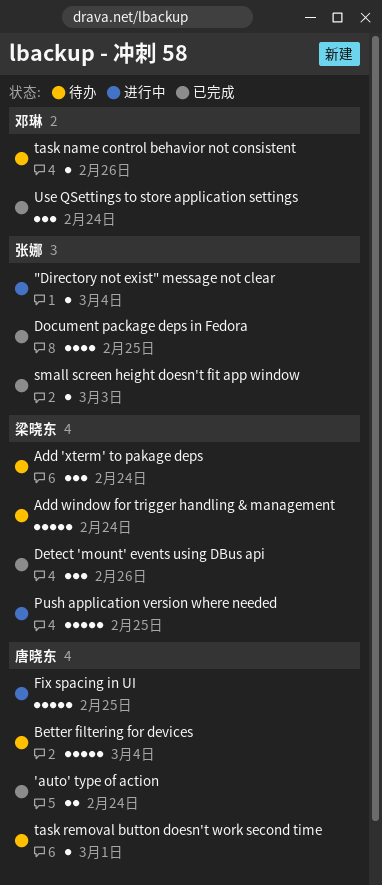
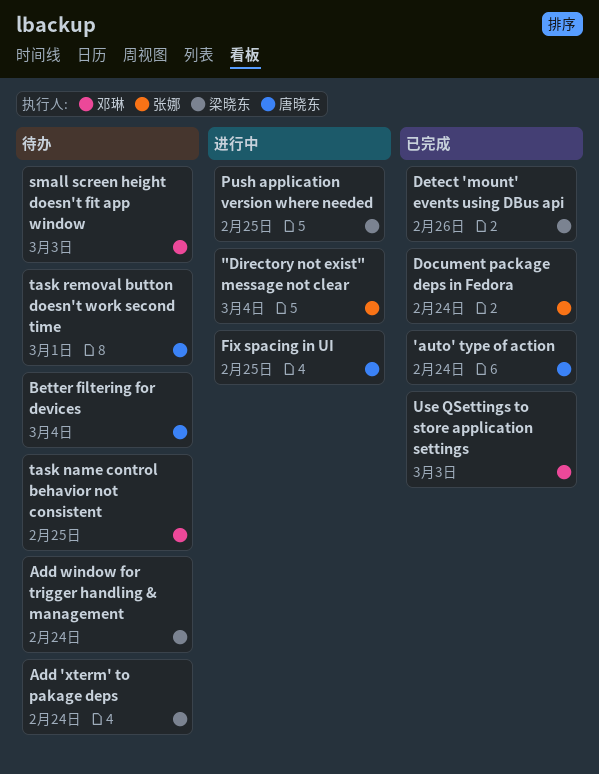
Document package deps in Fedora, due: Feb 25 -> Feb 24
small screen height doesn't fit app window, status: 已完成 -> 待办
small screen height doesn't fit app window, owner: 张娜 -> 邓琳
task name control behavior not consistent, due: Feb 26 -> Feb 25
Use QSettings to store application settings, due: Feb 24 -> Mar 3

